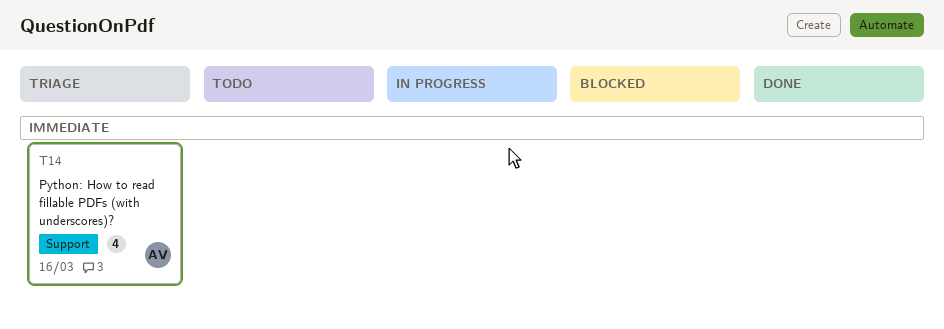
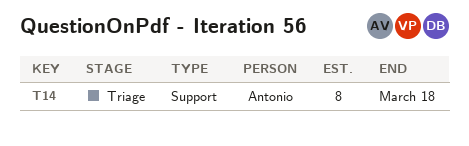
T14, estimate: 4 -> 8
T14, due: Mar 16 -> Mar 18

